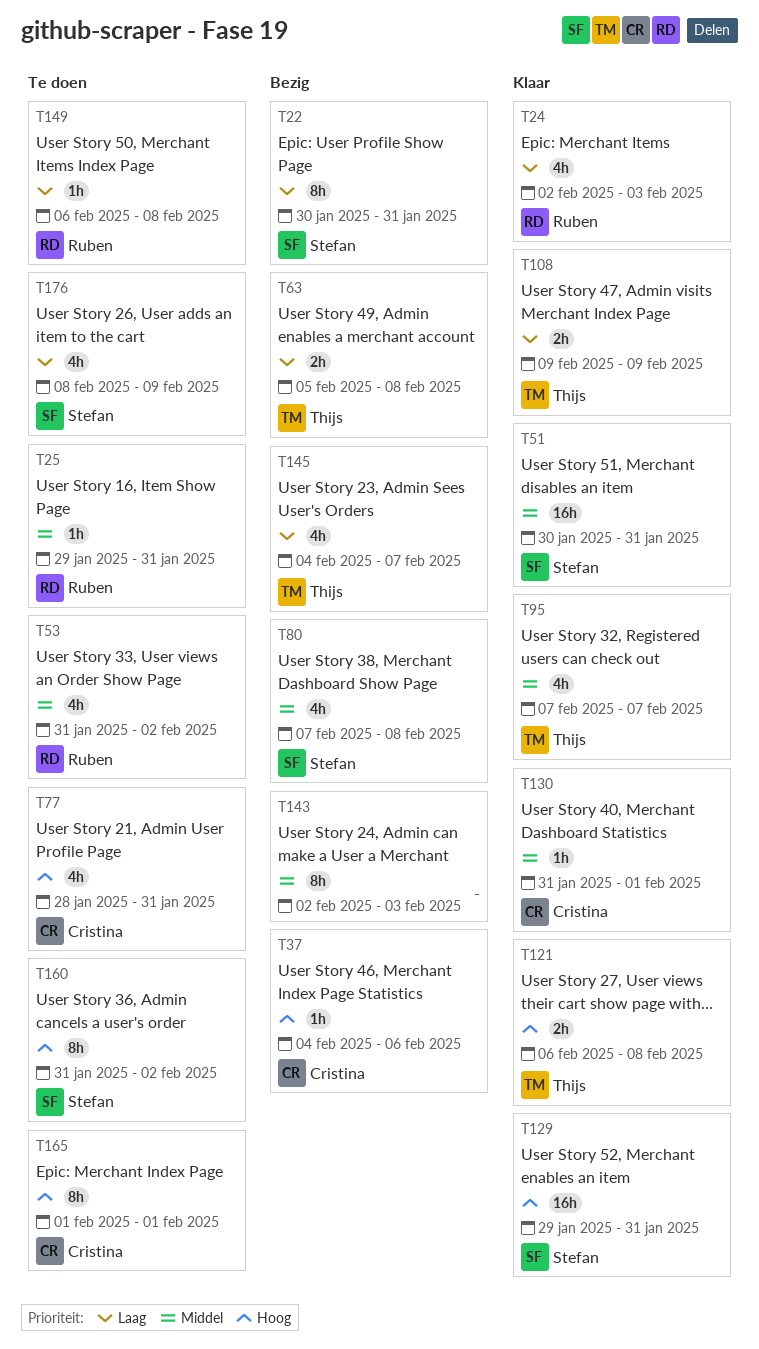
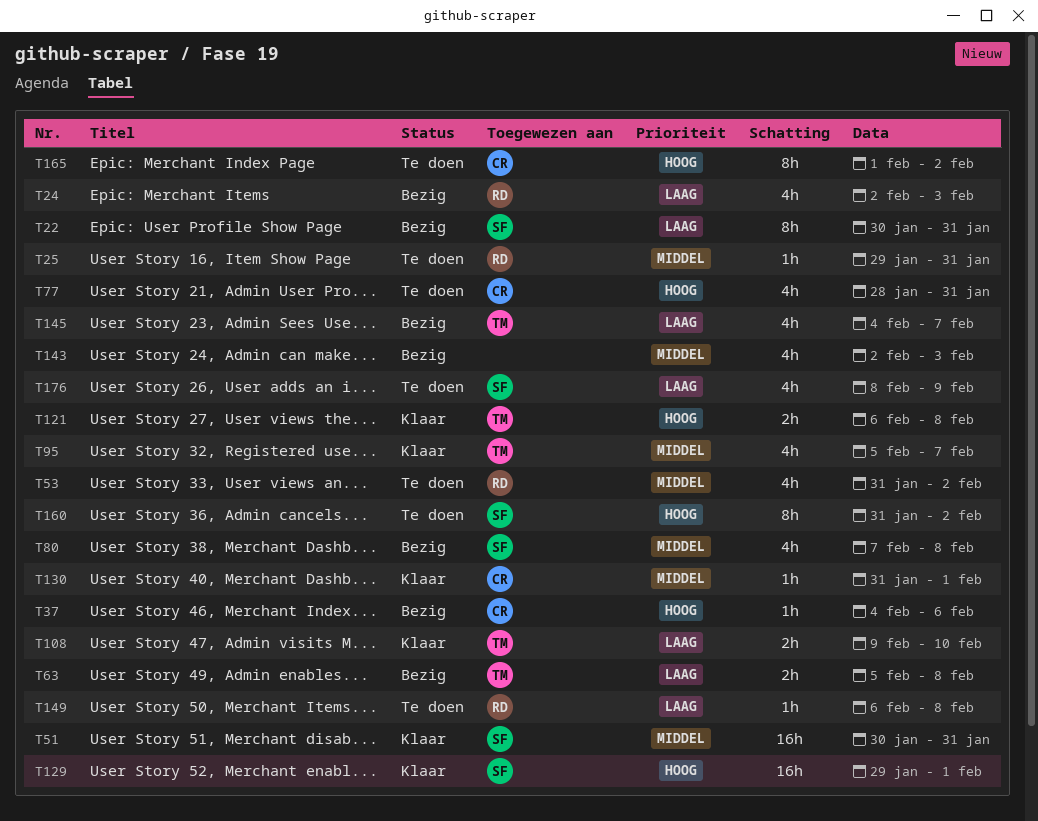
T24, status: Klaar -> Bezig
T95, start: Feb 7 -> Feb 5
T108, due: Feb 9 -> Feb 10
T129, due: Jan 31 -> Feb 1
T143, estimate: 8h -> 4h
T165, due: Feb 1 -> Feb 2

